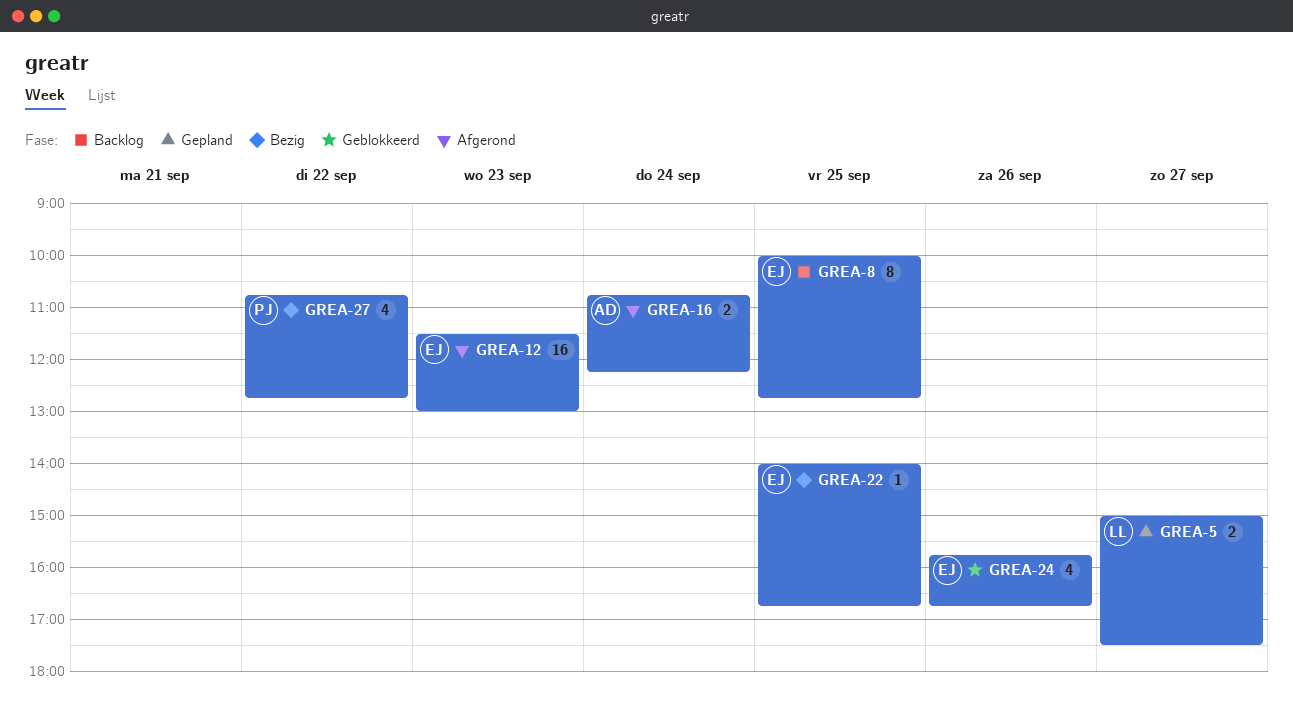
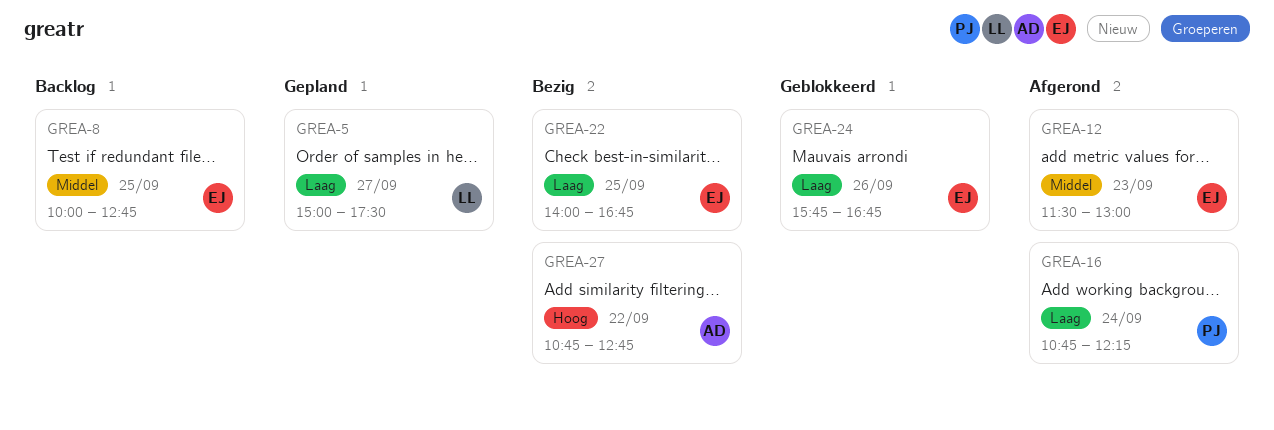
GREA-16, owner: AD -> PJ
GREA-27, owner: PJ -> AD

